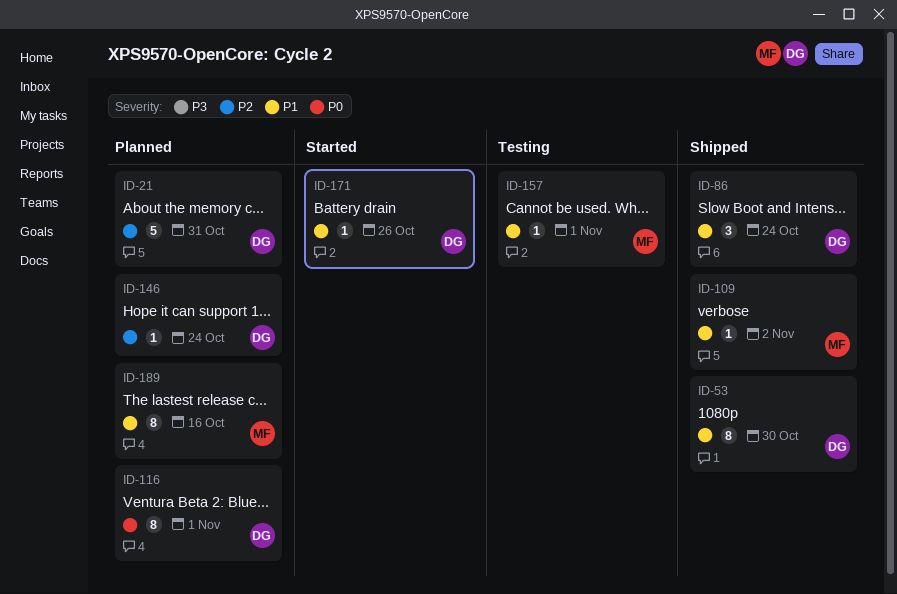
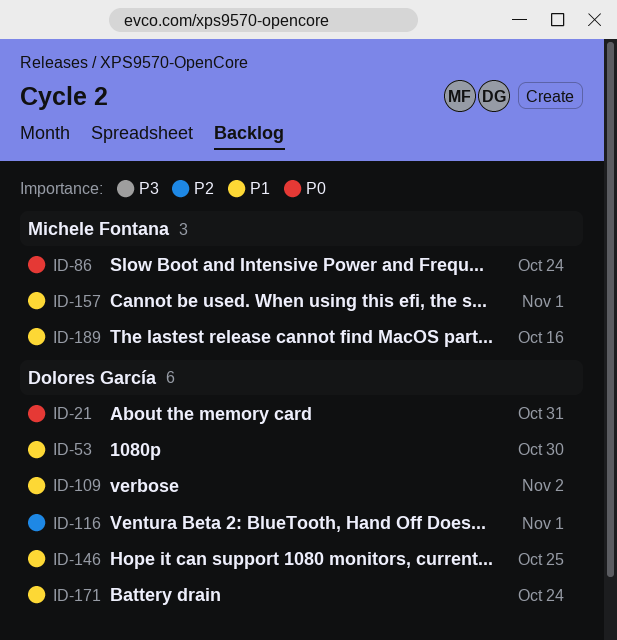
ID-21, priority: P2 -> P0
ID-86, owner: Dolores García -> Michele Fontana
ID-86, priority: P1 -> P0
ID-109, owner: Michele Fontana -> Dolores García
ID-116, priority: P0 -> P2
ID-146, priority: P2 -> P1
ID-146, due: Oct 24 -> Oct 25
ID-171, due: Oct 26 -> Oct 24

